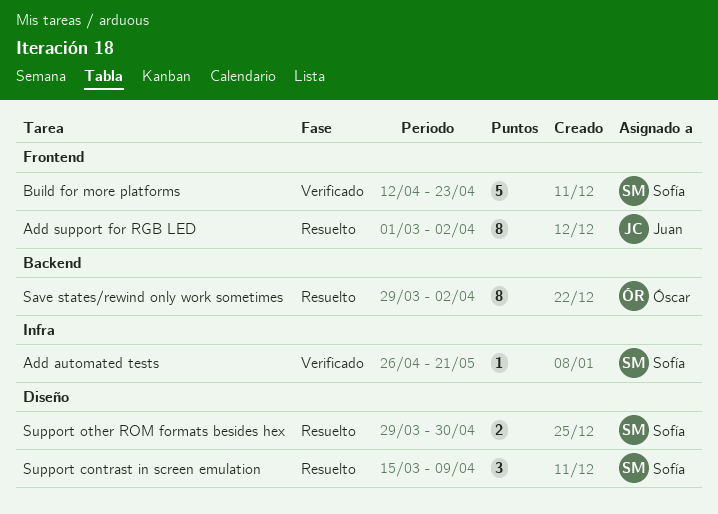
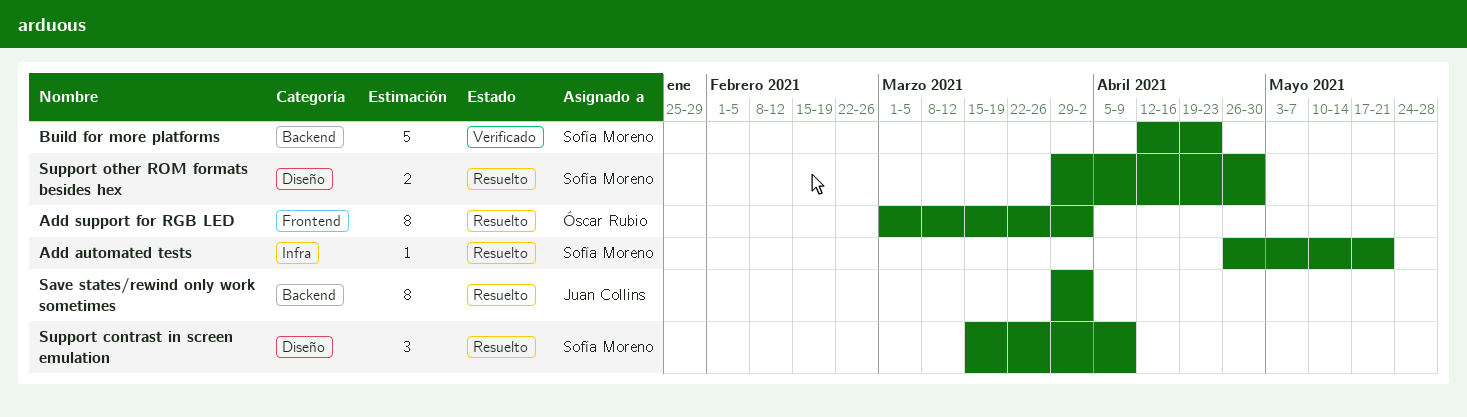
Add automated tests, status: Verificado -> Resuelto
Add support for RGB LED, owner: Juan Collins -> Óscar Rubio
Build for more platforms, label: Frontend -> Backend
Save states/rewind only work sometimes, owner: Óscar Rubio -> Juan Collins

